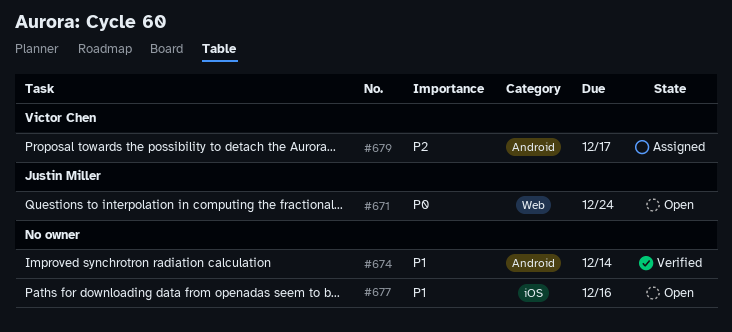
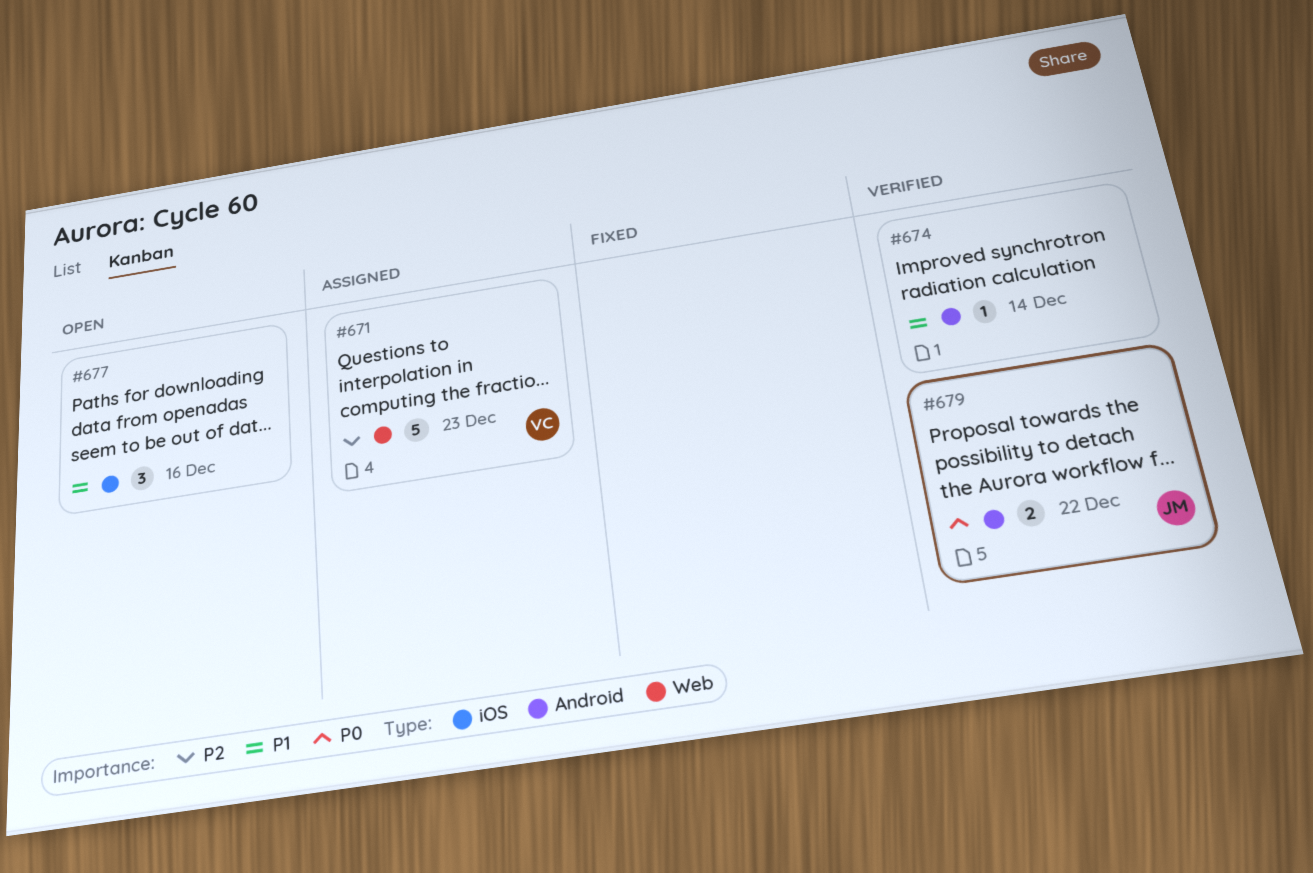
#671, status: Open -> Assigned
#671, owner: Justin Miller -> Victor Chen
#671, priority: P0 -> P2
#671, due: Dec 24 -> Dec 23
#679, status: Assigned -> Verified
#679, owner: Victor Chen -> Justin Miller
#679, priority: P2 -> P0
#679, due: Dec 17 -> Dec 22

